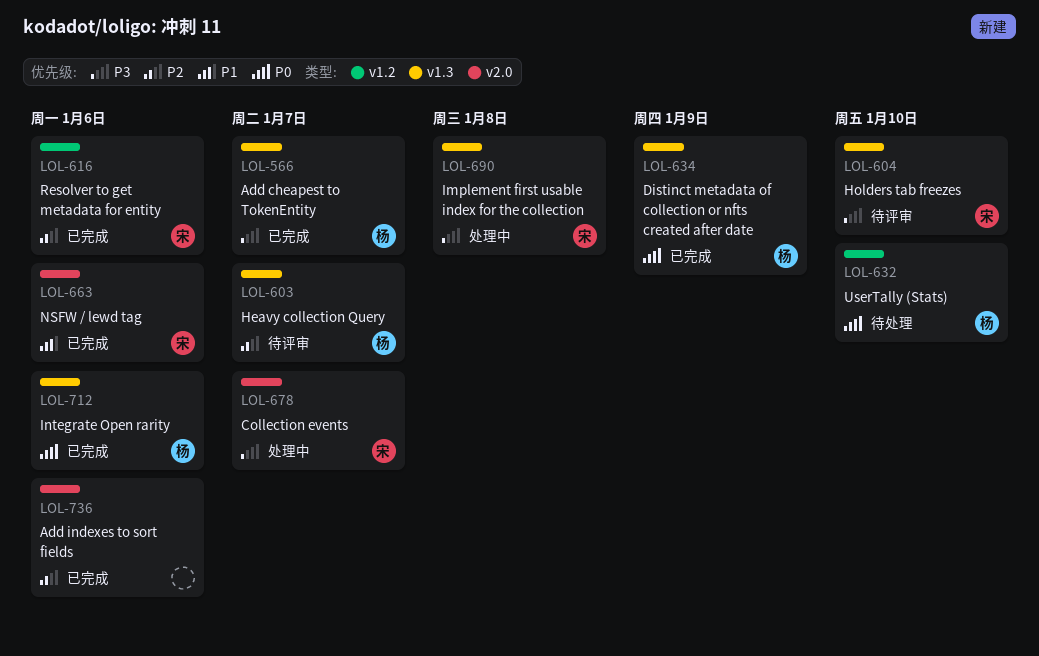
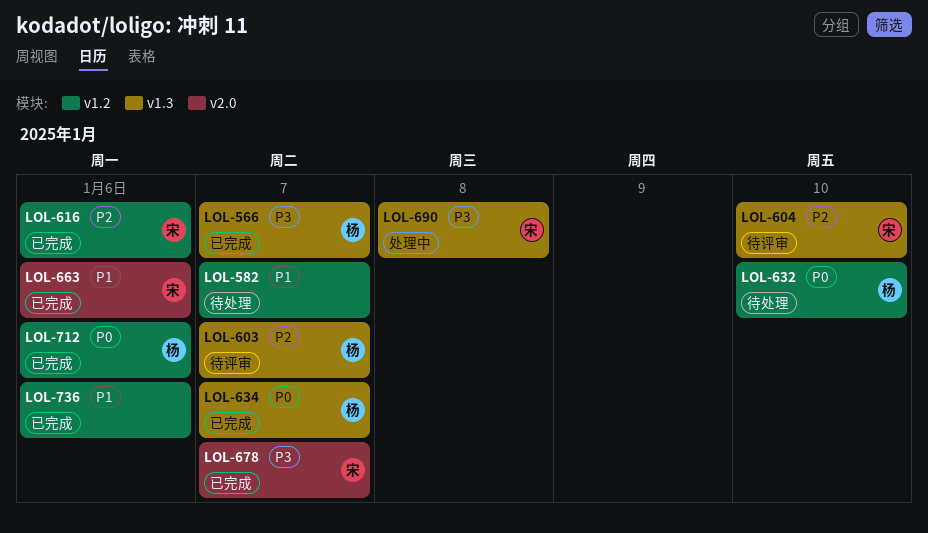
LOL-582: none -> present
LOL-604, priority: P3 -> P2
LOL-634, due: Jan 9 -> Jan 7
LOL-678, status: 处理中 -> 已完成
LOL-712, label: v1.3 -> v1.2
LOL-736, priority: P2 -> P1
LOL-736, label: v2.0 -> v1.2

